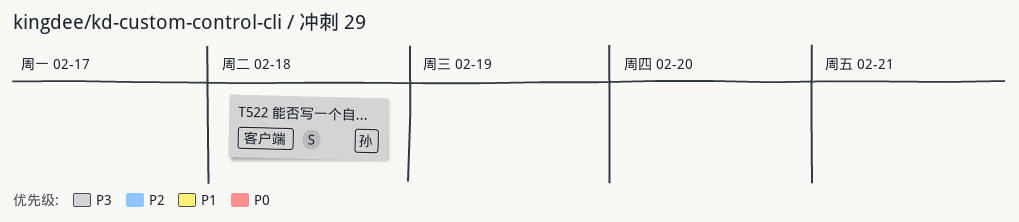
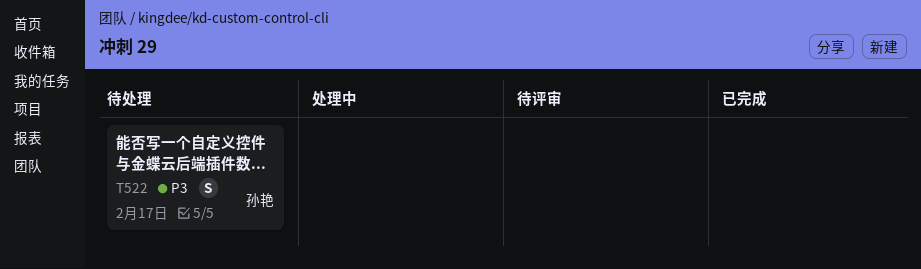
T522, due: Feb 18 -> Feb 17

